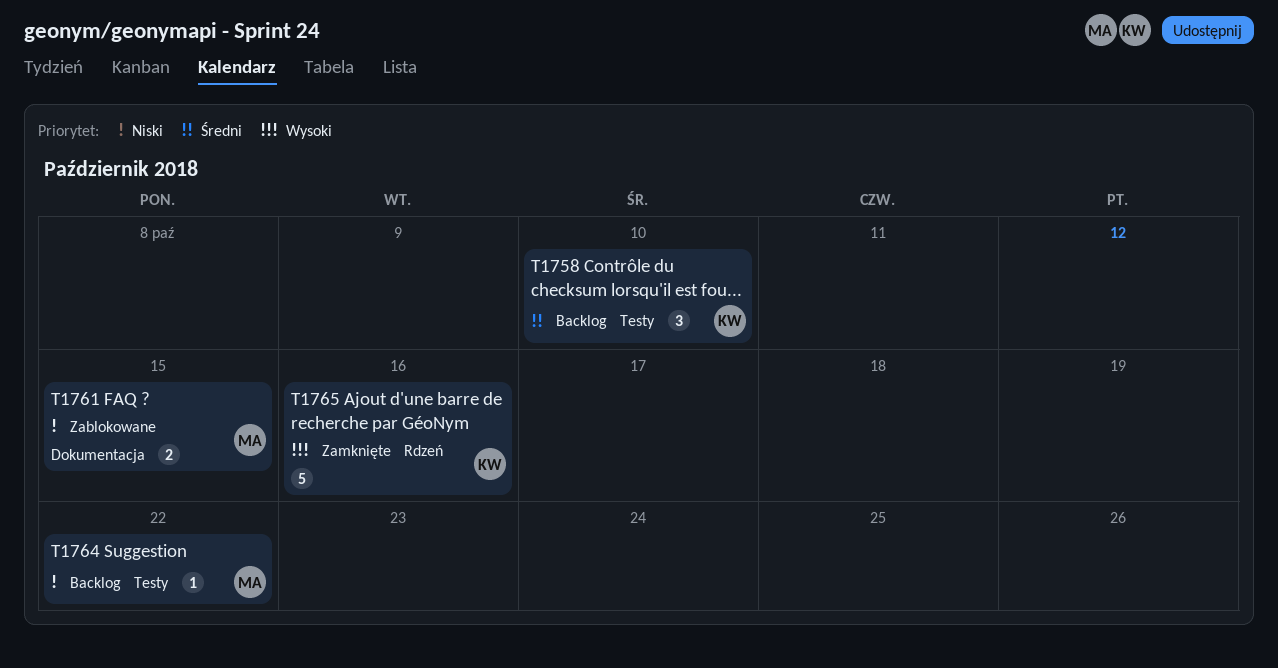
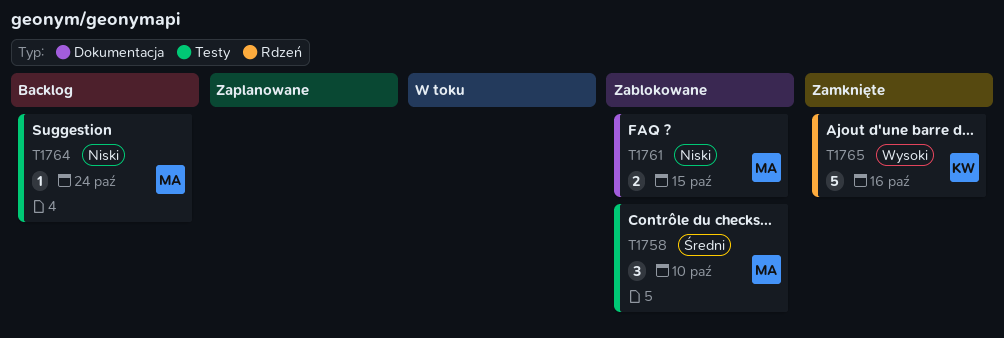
T1758, status: Backlog -> Zablokowane
T1758, owner: KW -> MA
T1764, due: Oct 22 -> Oct 24

